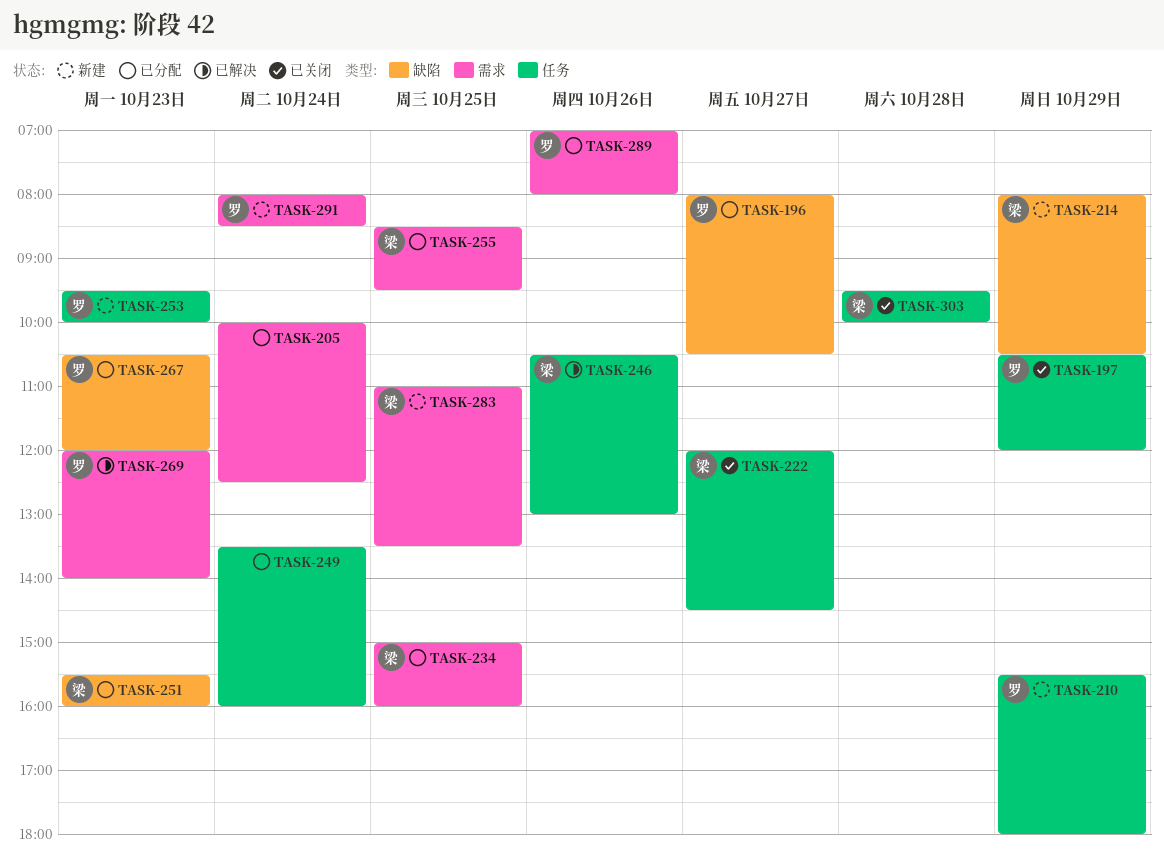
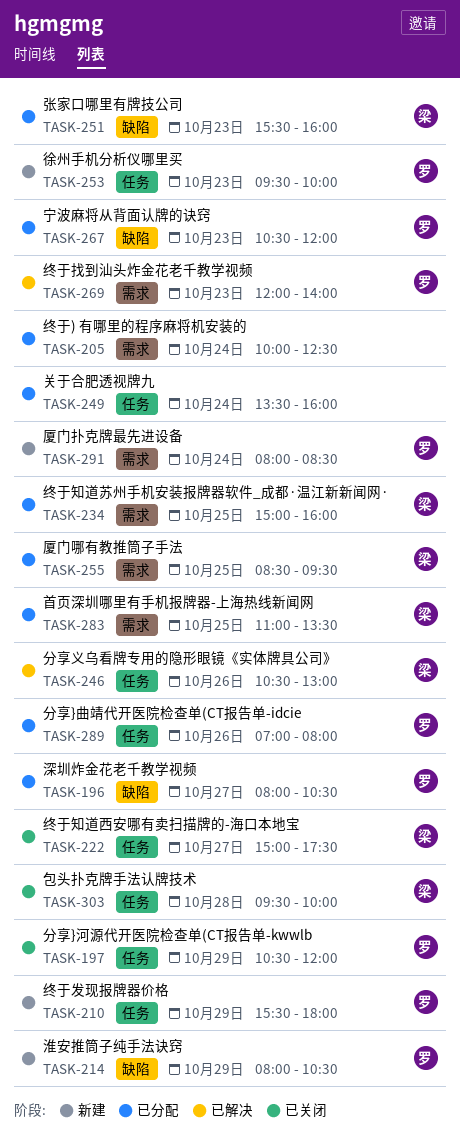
TASK-214, owner: 梁 -> 罗
TASK-222, begins: 12:00 -> 15:00
TASK-222, ends: 14:30 -> 17:30
TASK-283, status: 新建 -> 已分配
TASK-289, label: 需求 -> 任务

